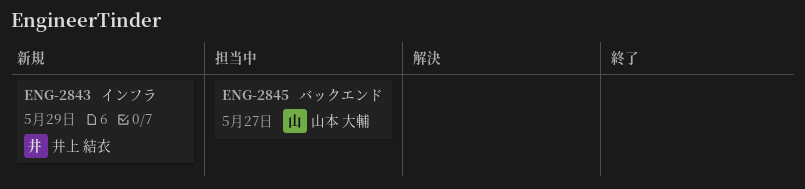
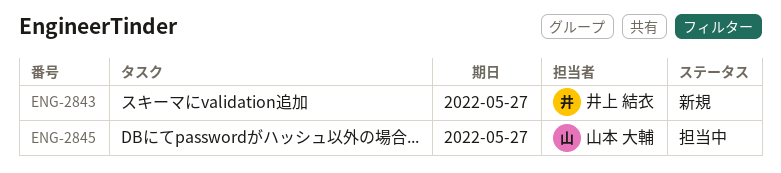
ENG-2843, due: May 29 -> May 27

